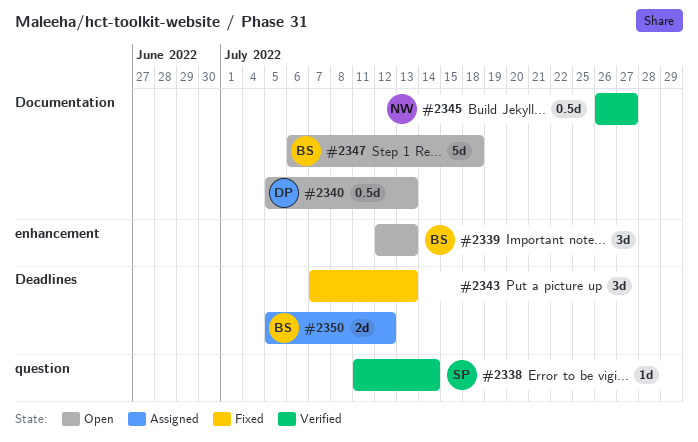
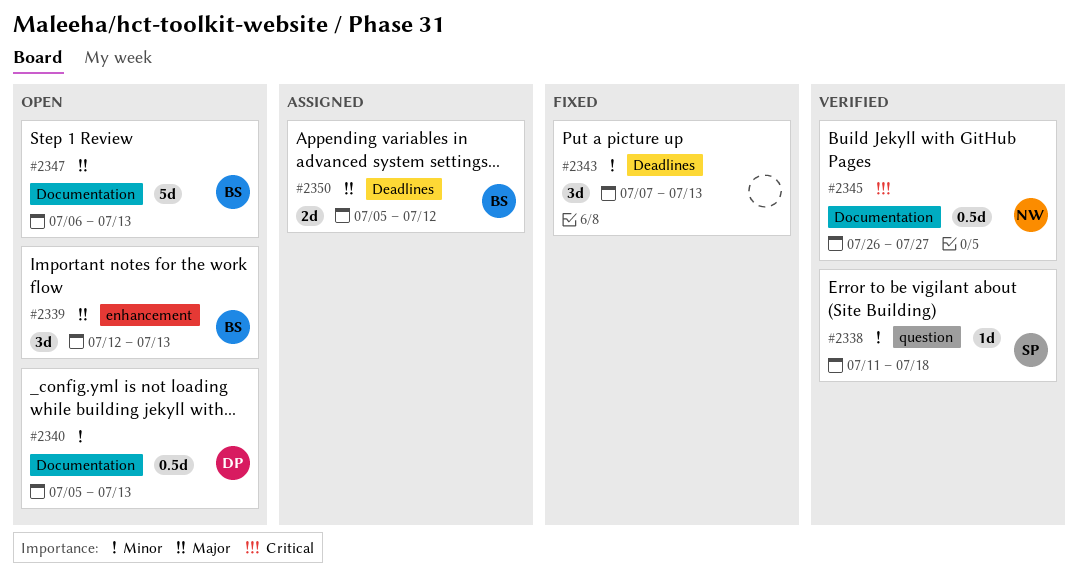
#2338, due: Jul 14 -> Jul 18
#2347, due: Jul 18 -> Jul 13

